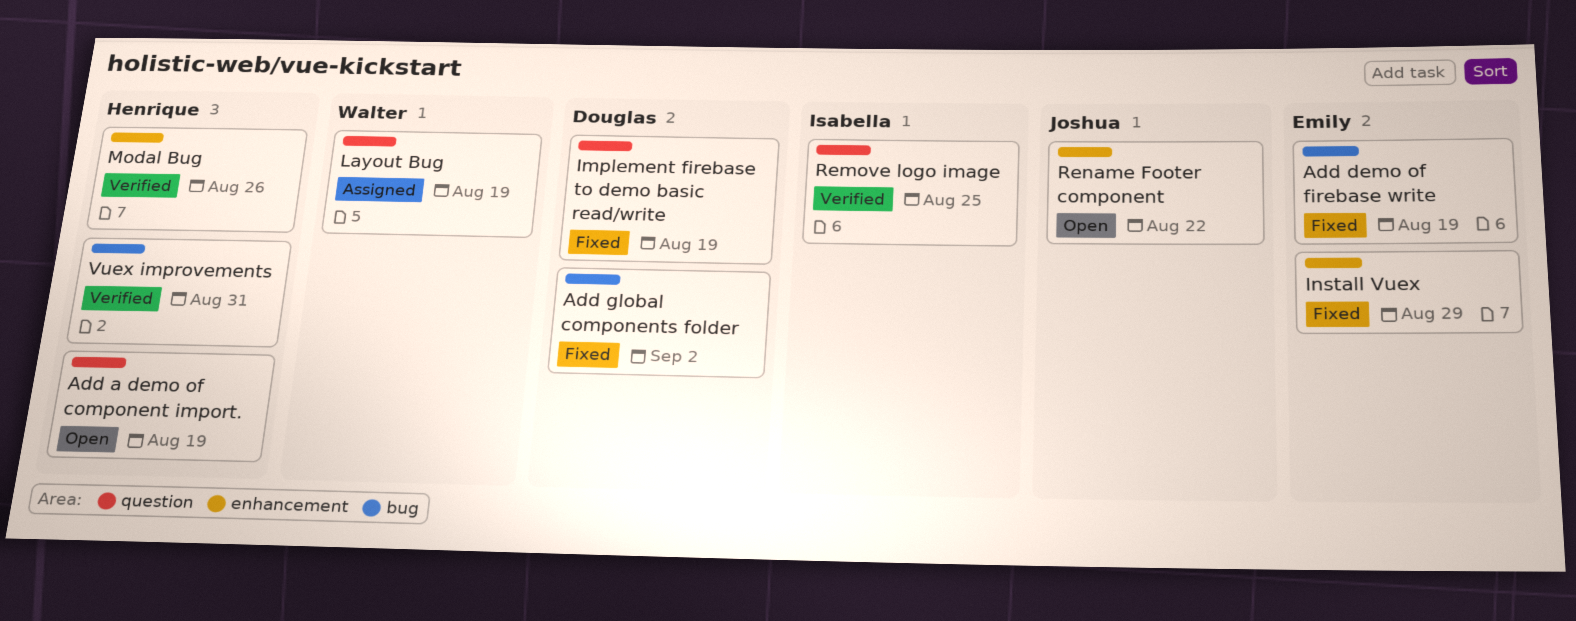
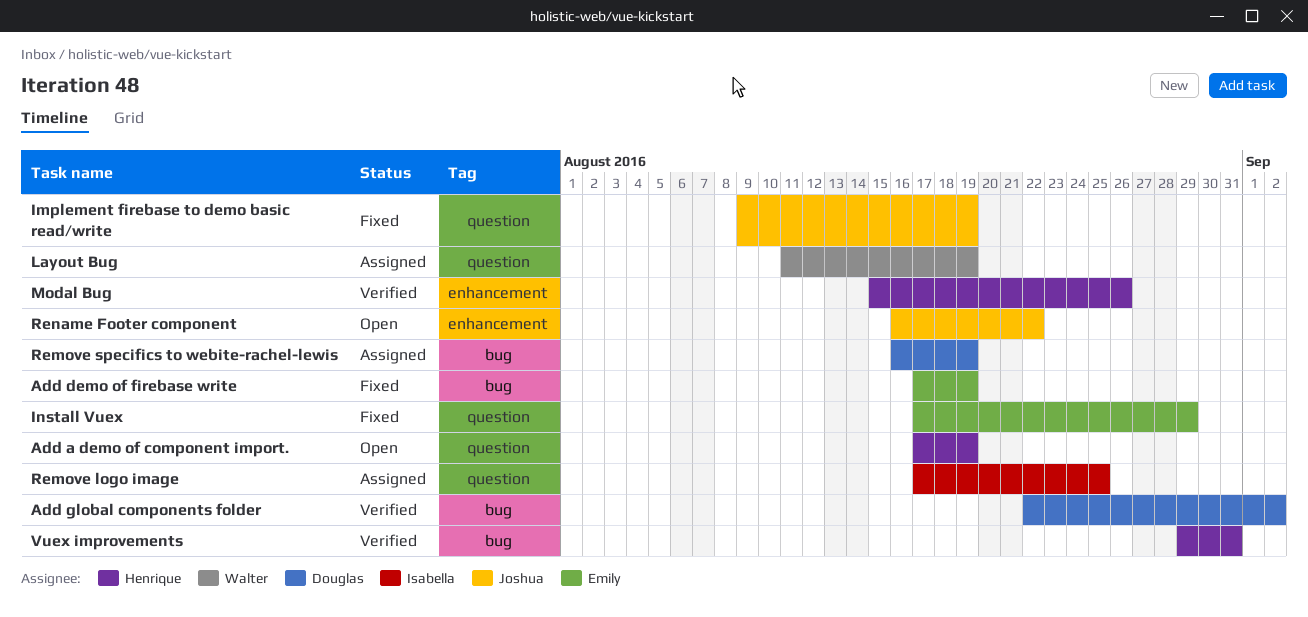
Add global components folder, status: Fixed -> Verified
Implement firebase to demo basic read/write, owner: Douglas -> Joshua
Install Vuex, label: enhancement -> question
Remove logo image, status: Verified -> Assigned
Remove specifics to webite-rachel-lewis: none -> present

